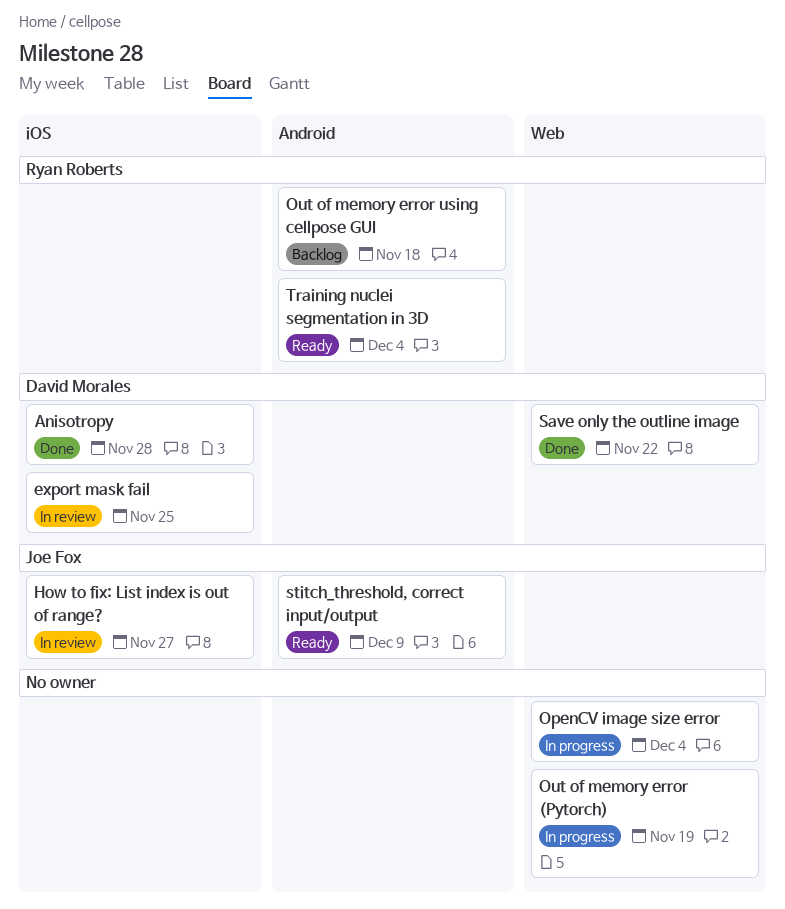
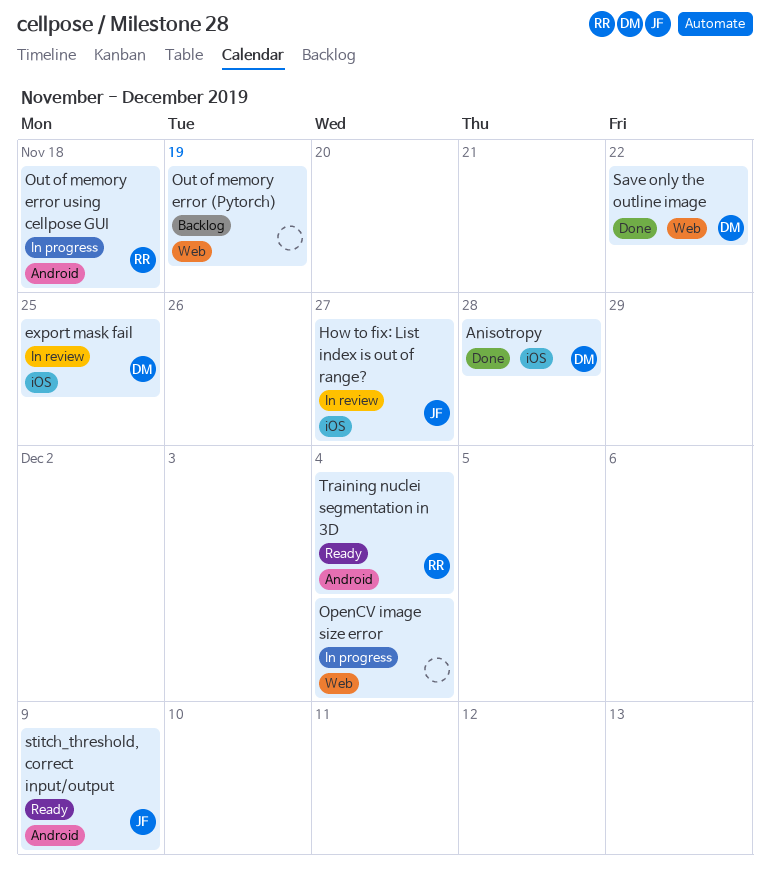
Out of memory error (Pytorch), status: In progress -> Backlog
Out of memory error using cellpose GUI, status: Backlog -> In progress

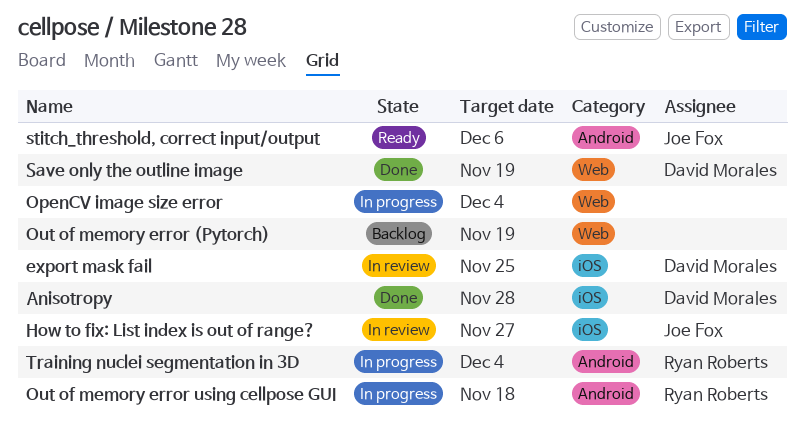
Save only the outline image, due: Nov 22 -> Nov 19
stitch_threshold, correct input/output, due: Dec 9 -> Dec 6
Training nuclei segmentation in 3D, status: Ready -> In progress

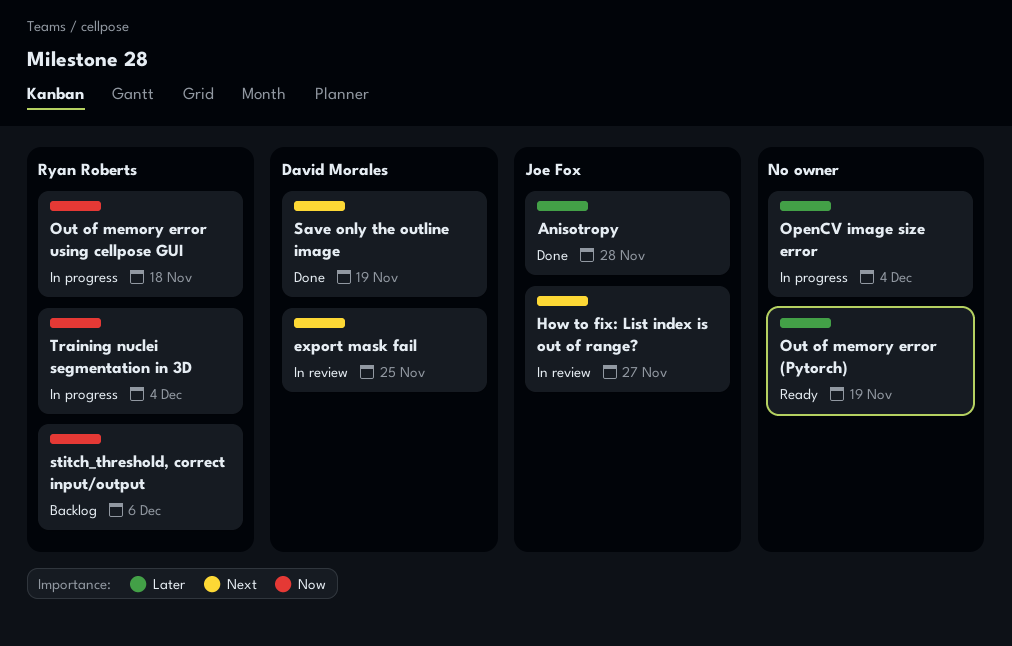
Anisotropy, owner: David Morales -> Joe Fox
Out of memory error (Pytorch), status: Backlog -> Ready
stitch_threshold, correct input/output, status: Ready -> Backlog
stitch_threshold, correct input/output, owner: Joe Fox -> Ryan Roberts

